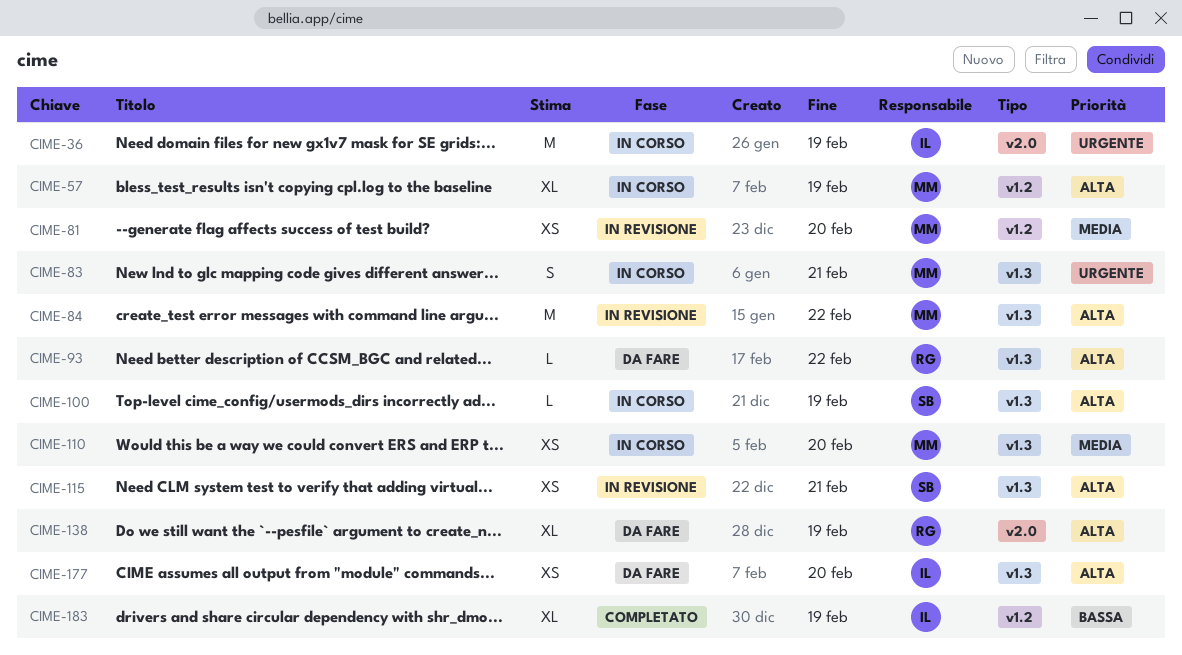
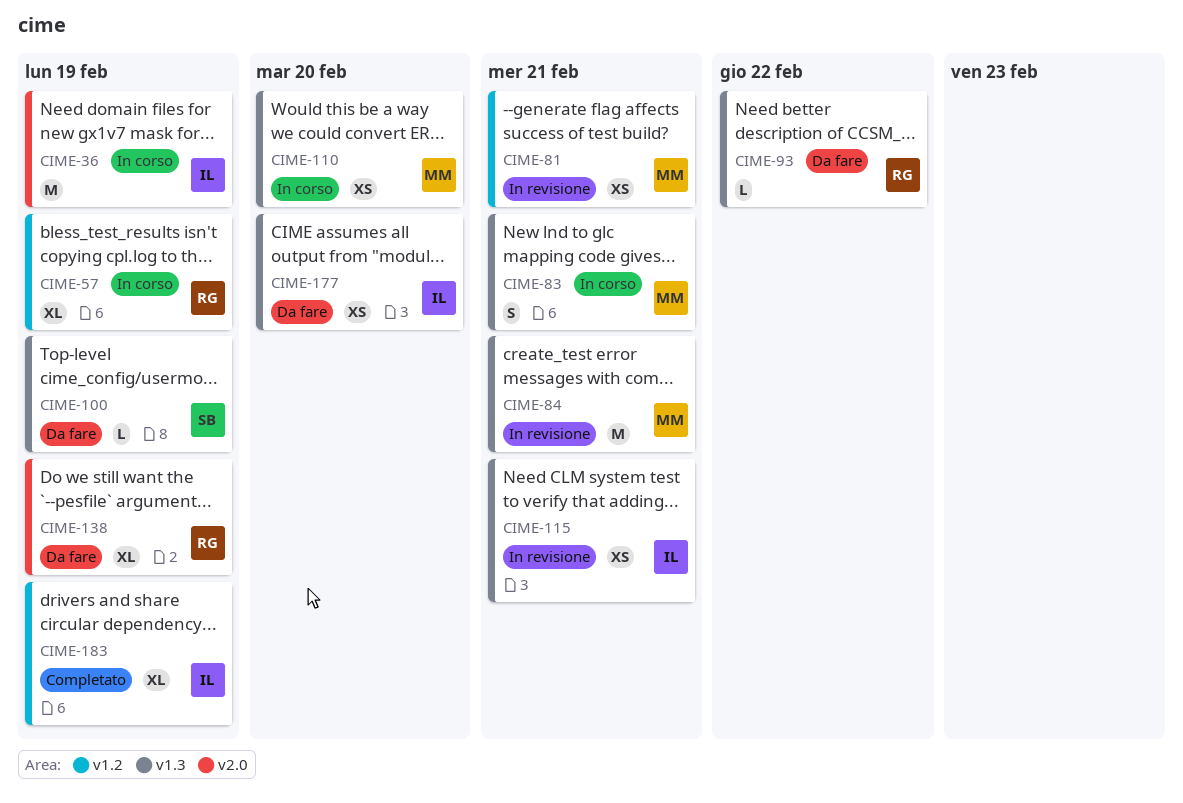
CIME-57, owner: MM -> RG
CIME-81, due: Feb 20 -> Feb 21
CIME-84, due: Feb 22 -> Feb 21
CIME-100, status: In corso -> Da fare
CIME-115, owner: SB -> IL

